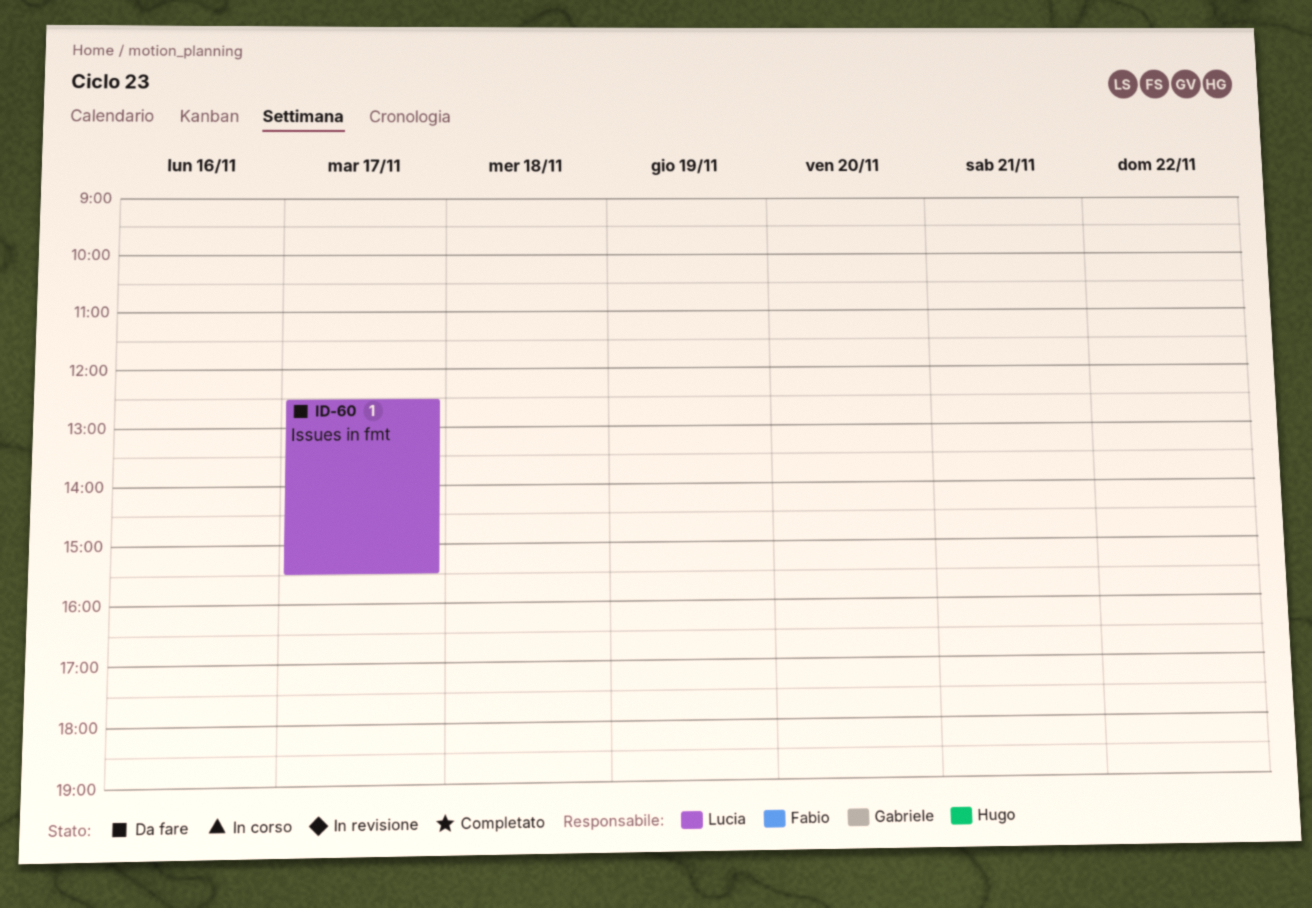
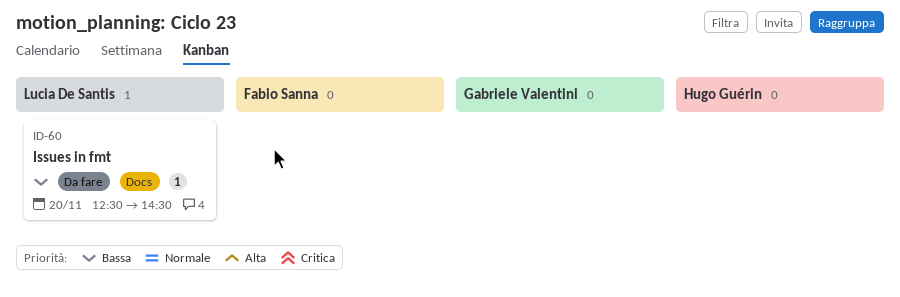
ID-60, day: Nov 17 -> Nov 20
ID-60, ends: 15:30 -> 14:30

